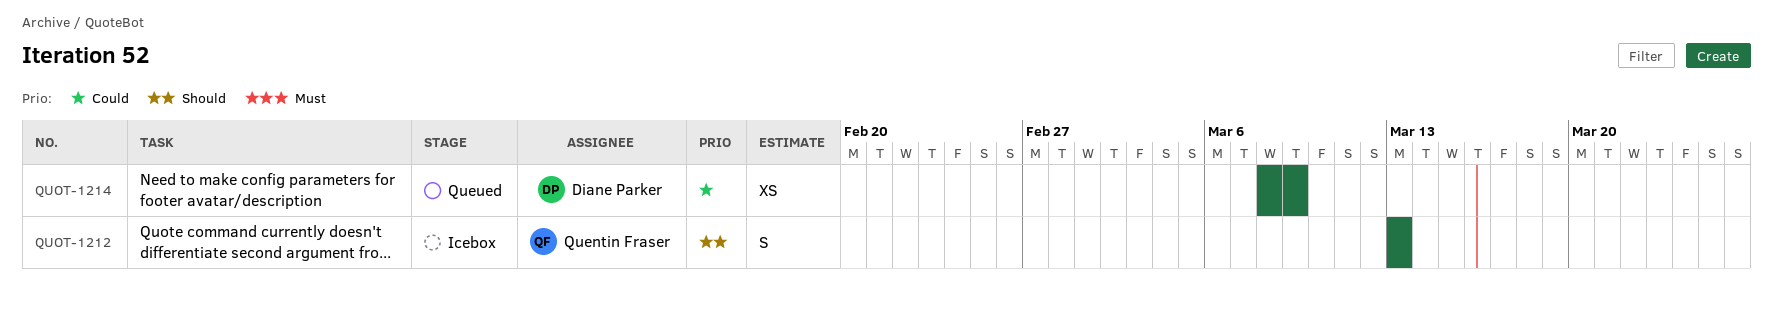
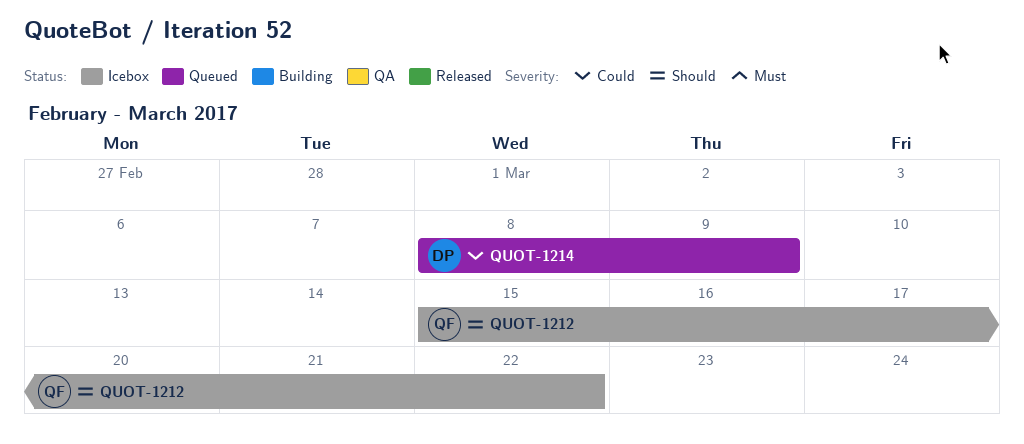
QUOT-1212, start: Mar 13 -> Mar 15
QUOT-1212, due: Mar 13 -> Mar 22

